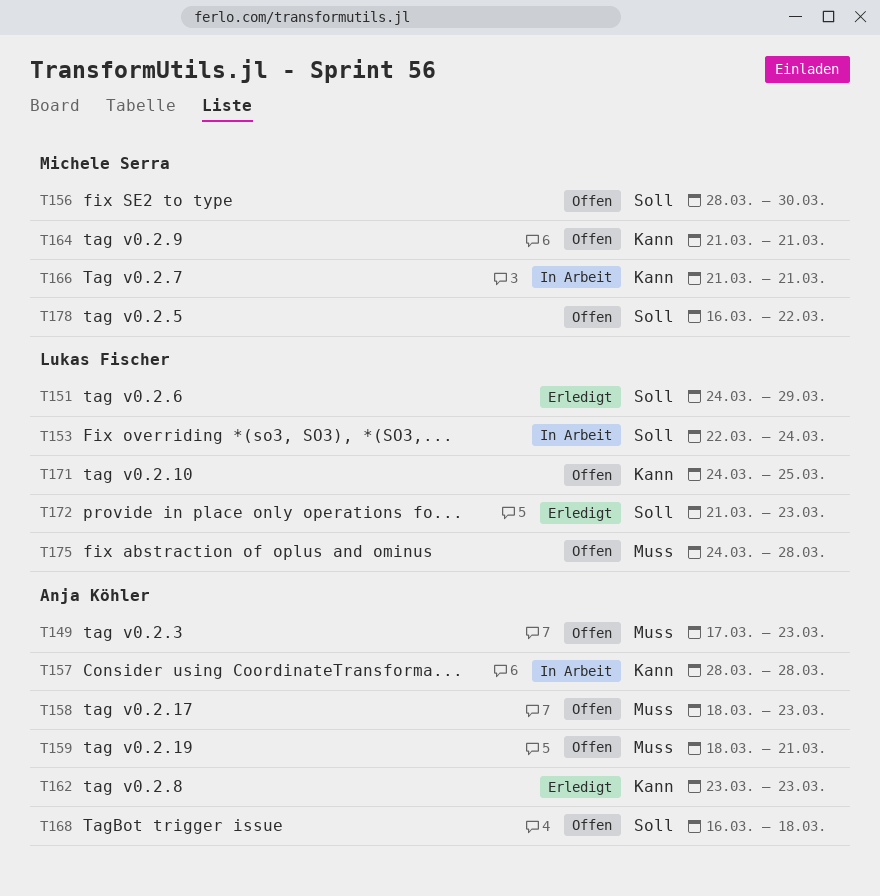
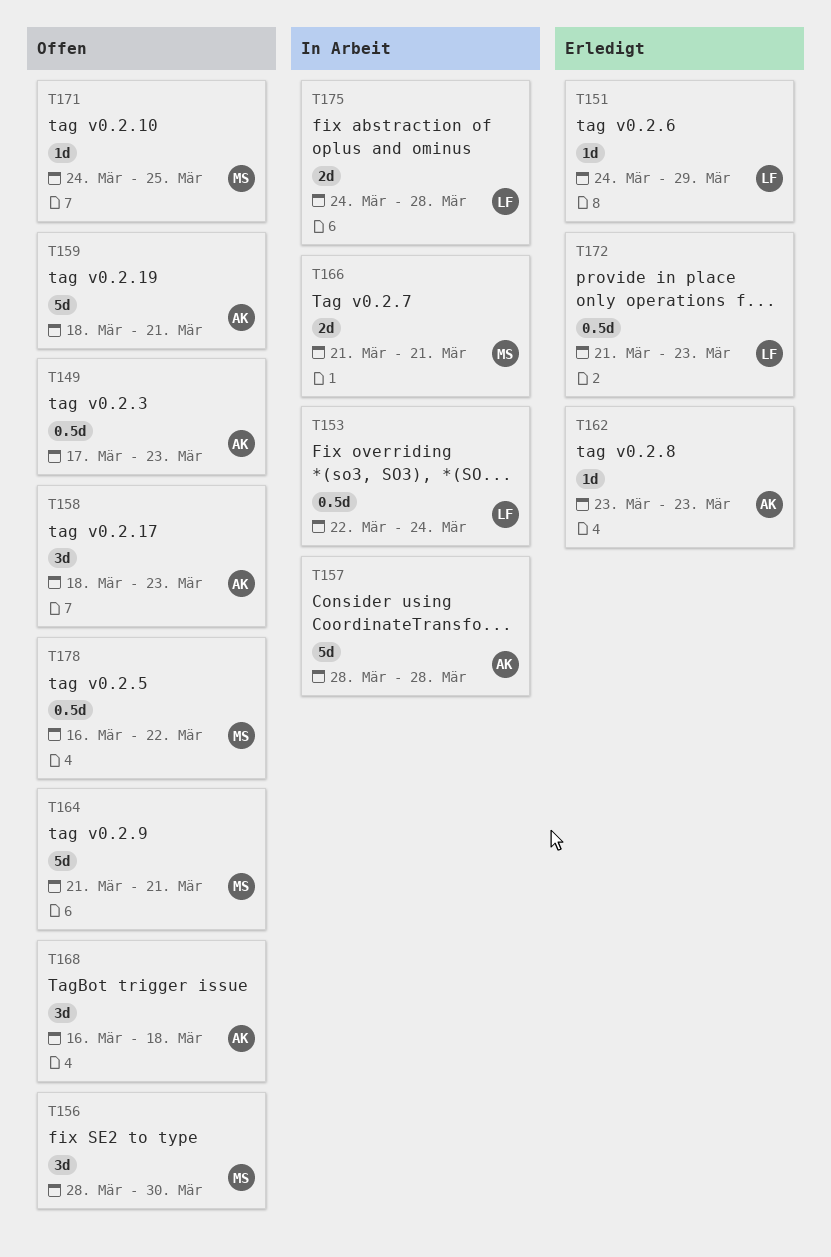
T171, owner: Lukas Fischer -> Michele Serra
T175, status: Offen -> In Arbeit

